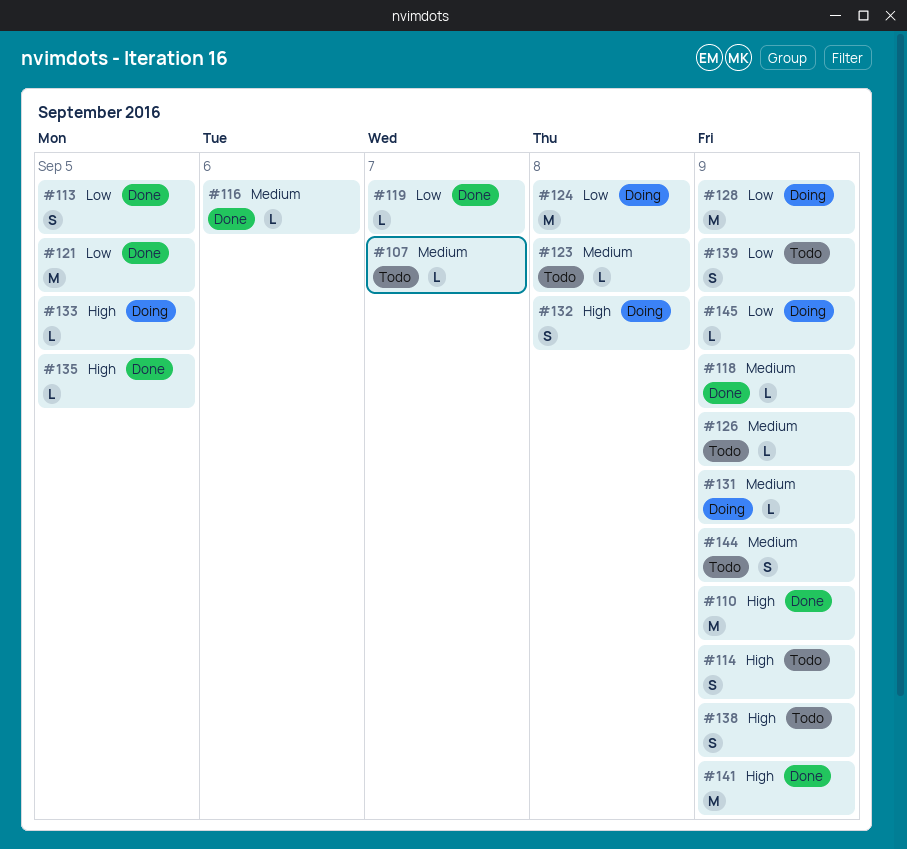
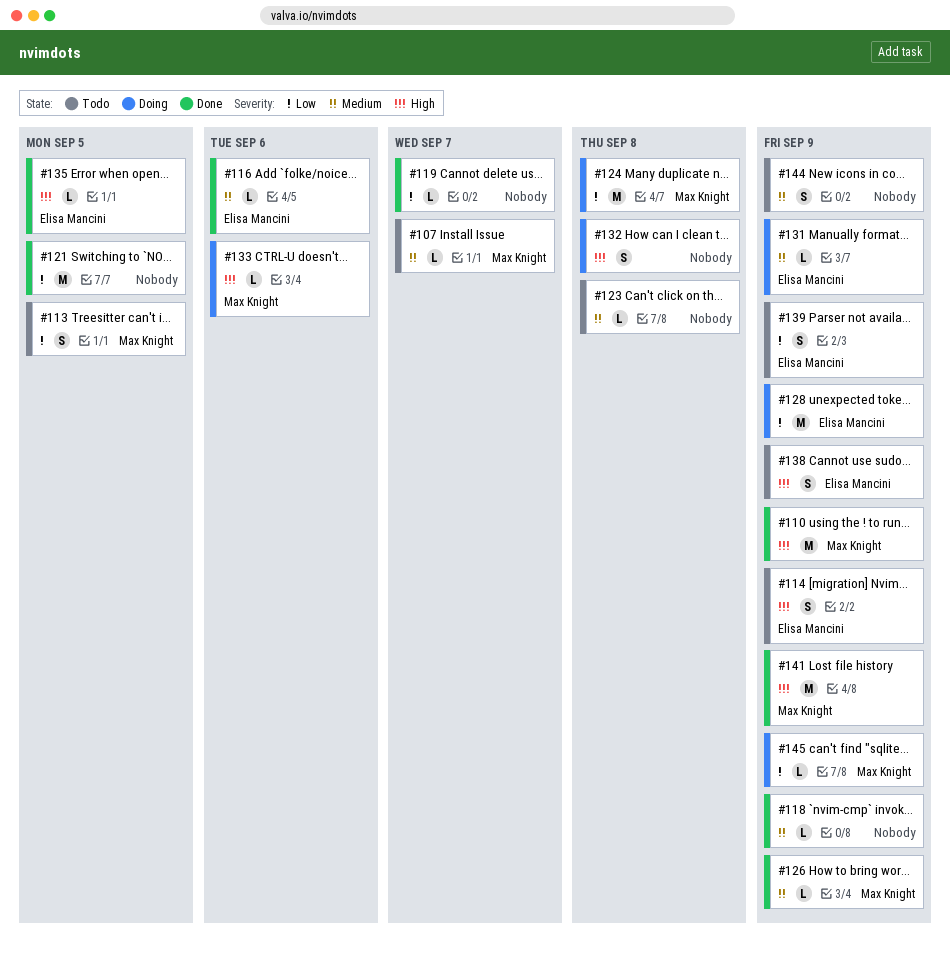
#113, status: Done -> Todo
#126, status: Todo -> Done
#133, due: Sep 5 -> Sep 6

